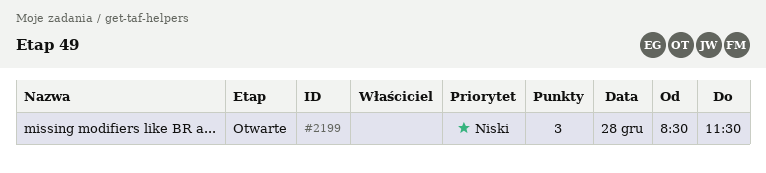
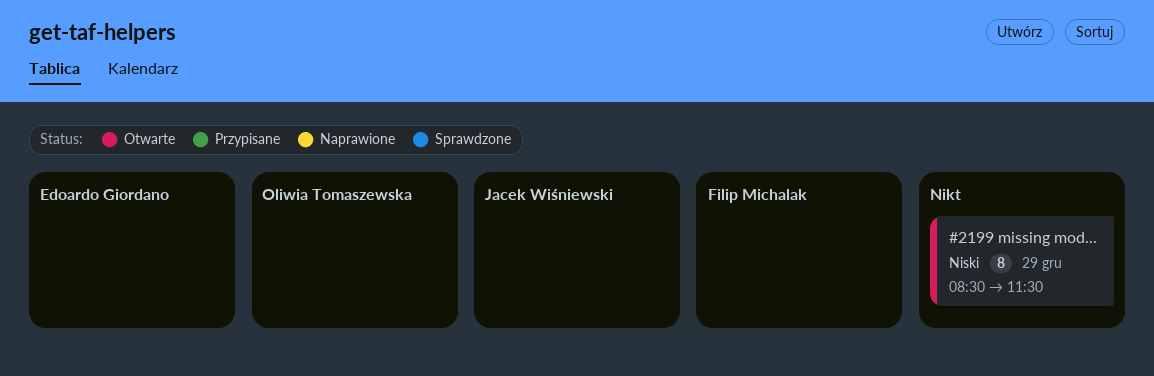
#2199, estimate: 3 -> 8
#2199, day: Dec 28 -> Dec 29

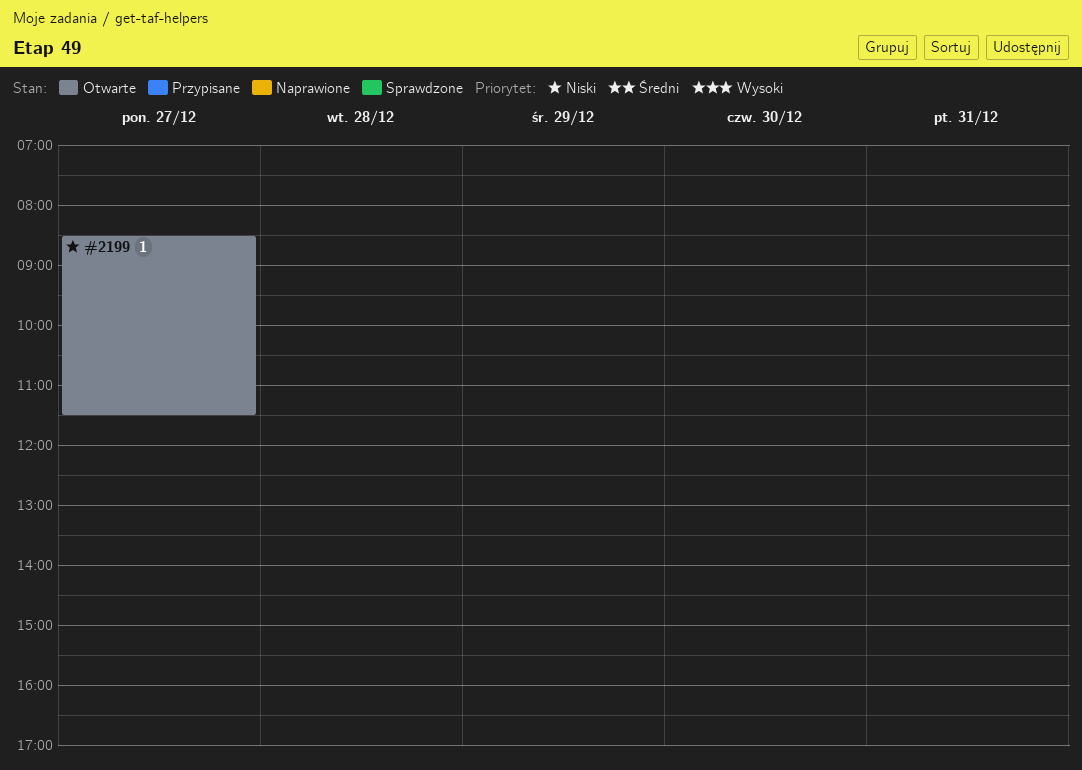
#2199, estimate: 8 -> 1
#2199, day: Dec 29 -> Dec 27

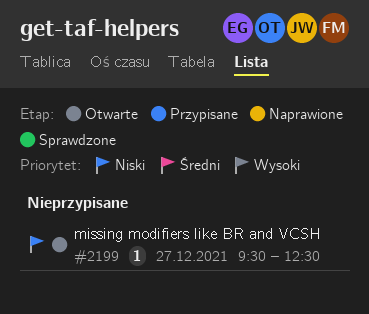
#2199, begins: 08:30 -> 09:30
#2199, ends: 11:30 -> 12:30

